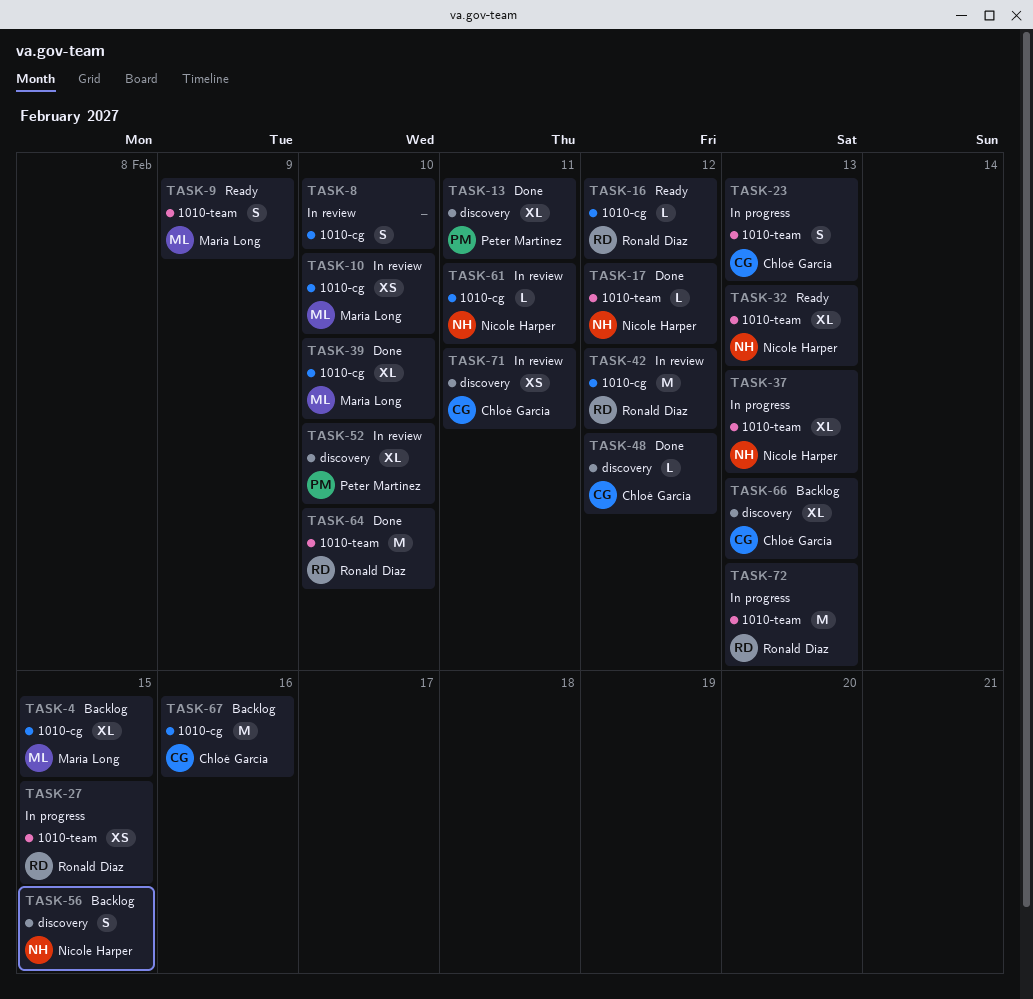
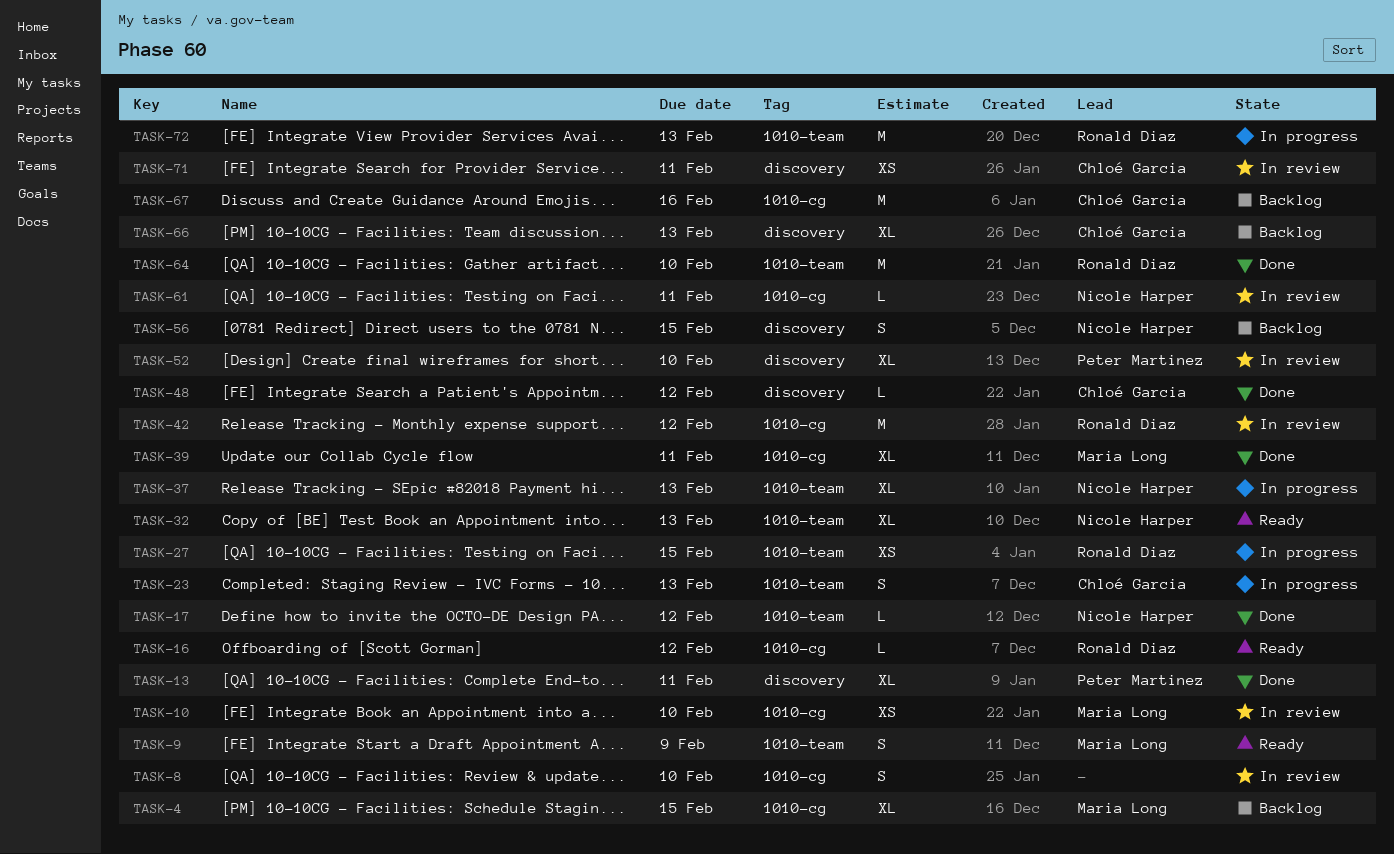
TASK-39, due: Feb 10 -> Feb 11

